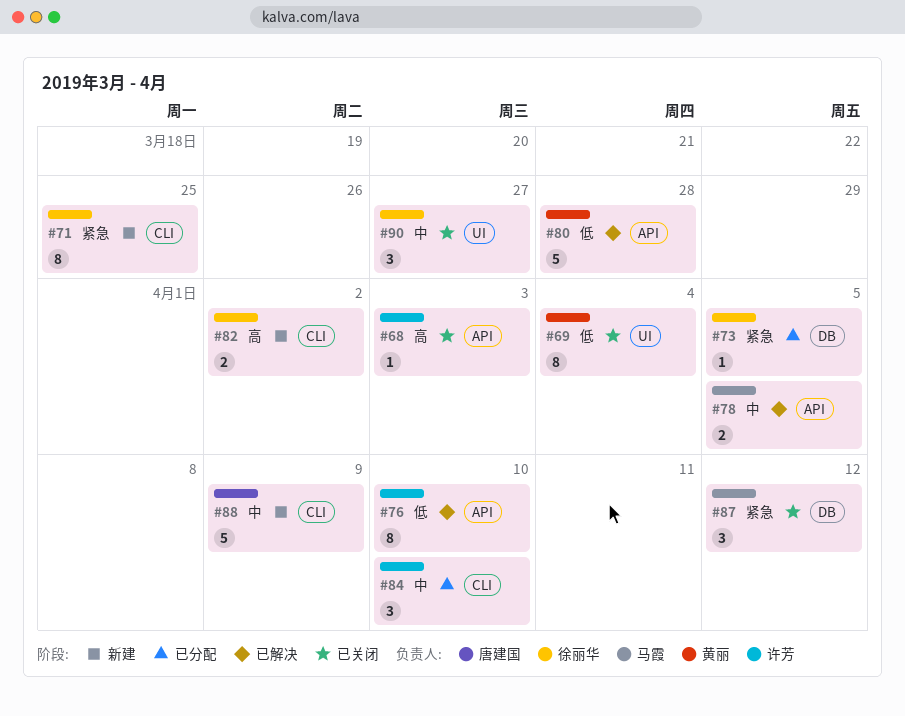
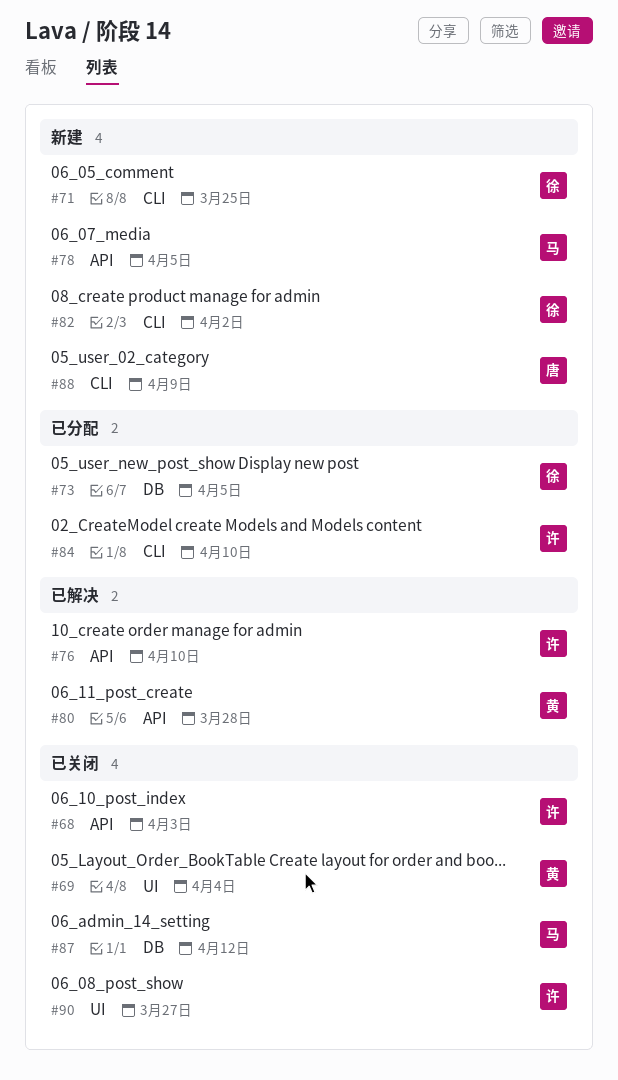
#78, status: 已解决 -> 新建
#90, owner: 徐丽华 -> 许芳

